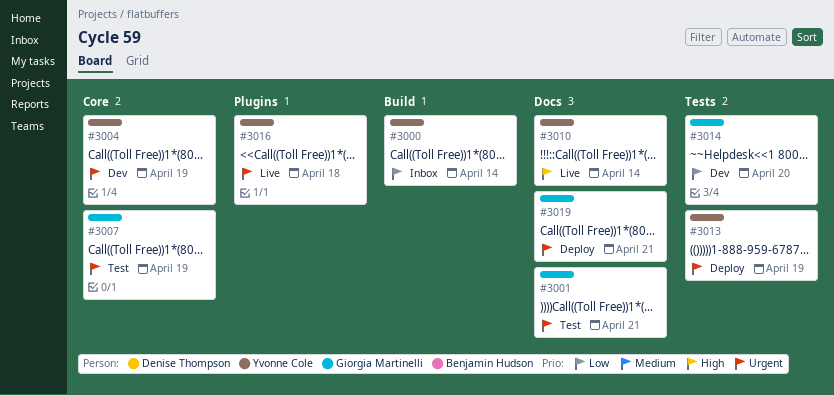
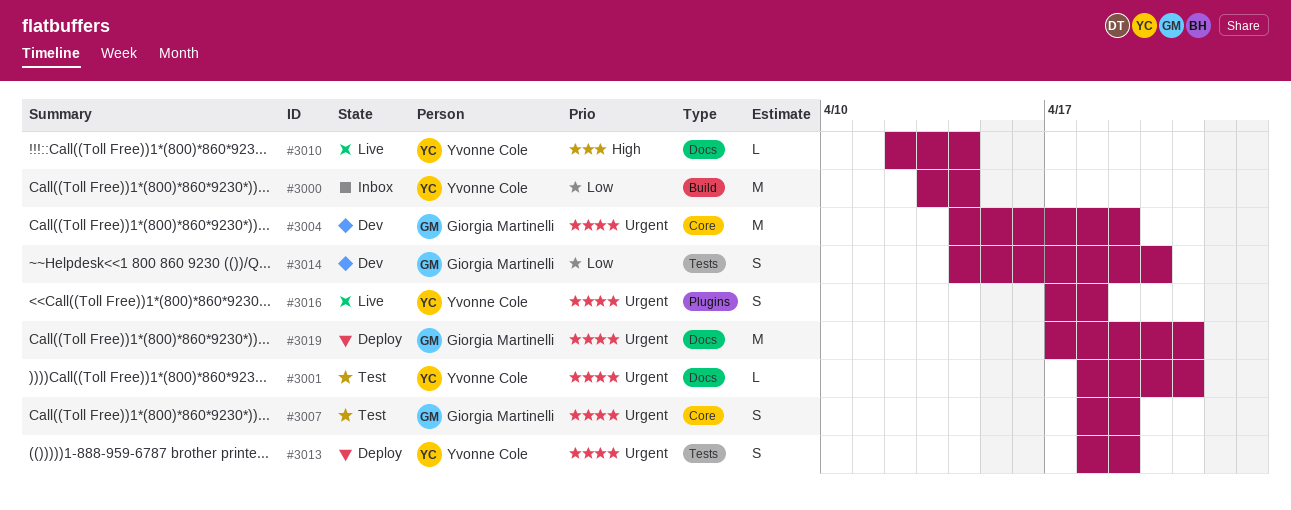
#3001, owner: Giorgia Martinelli -> Yvonne Cole
#3004, owner: Yvonne Cole -> Giorgia Martinelli

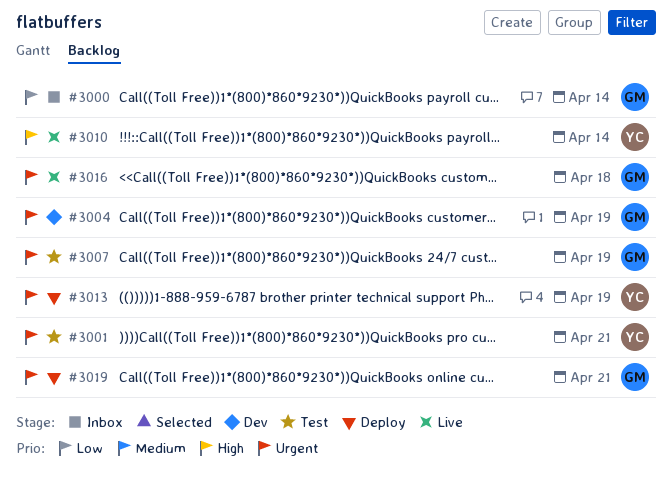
#3000, owner: Yvonne Cole -> Giorgia Martinelli
#3014: present -> none
#3016, owner: Yvonne Cole -> Giorgia Martinelli

